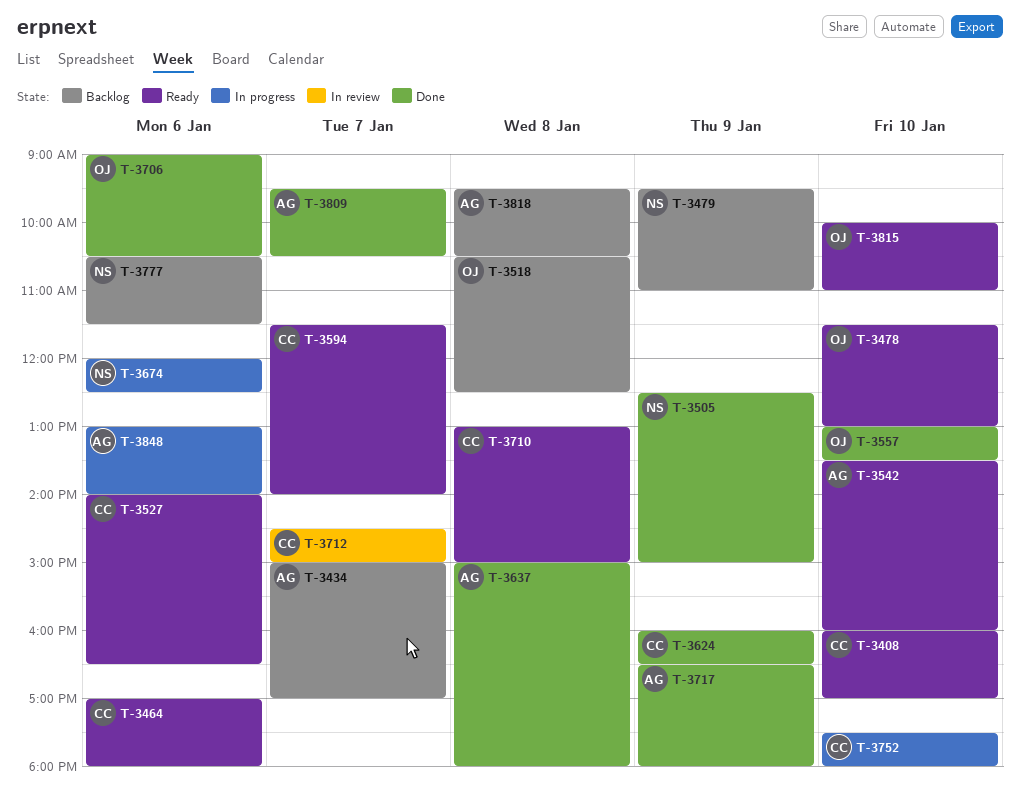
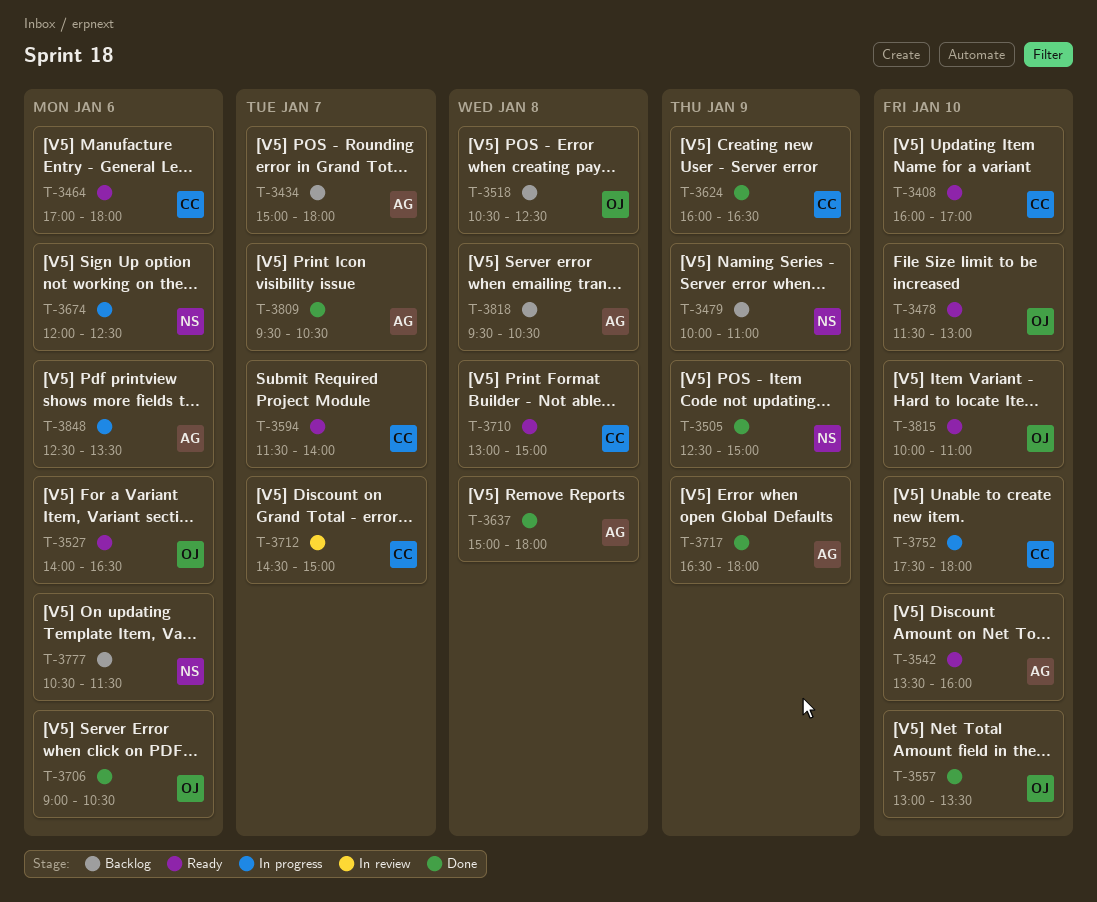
T-3434, ends: 17:00 -> 18:00
T-3479, begins: 09:30 -> 10:00
T-3527, owner: CC -> OJ
T-3848, begins: 13:00 -> 12:30
T-3848, ends: 14:00 -> 13:30

